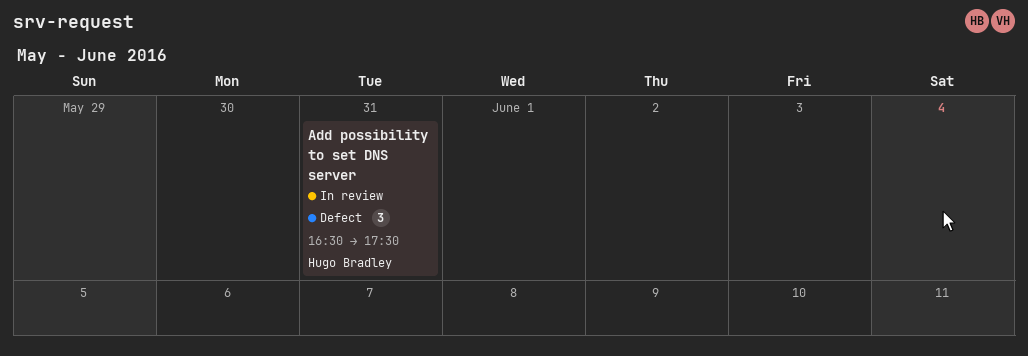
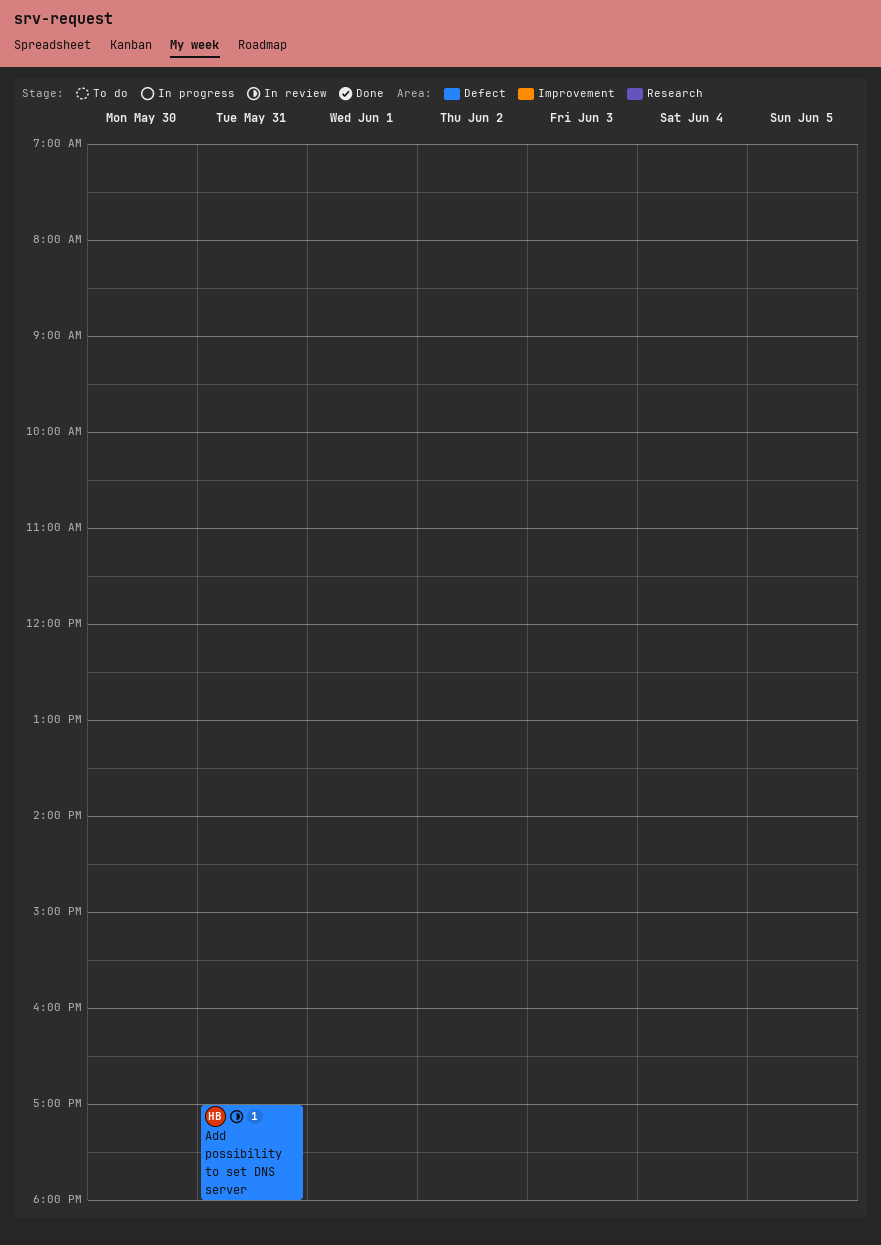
Add possibility to set DNS server, estimate: 3 -> 1
Add possibility to set DNS server, begins: 16:30 -> 17:00
Add possibility to set DNS server, ends: 17:30 -> 18:00

